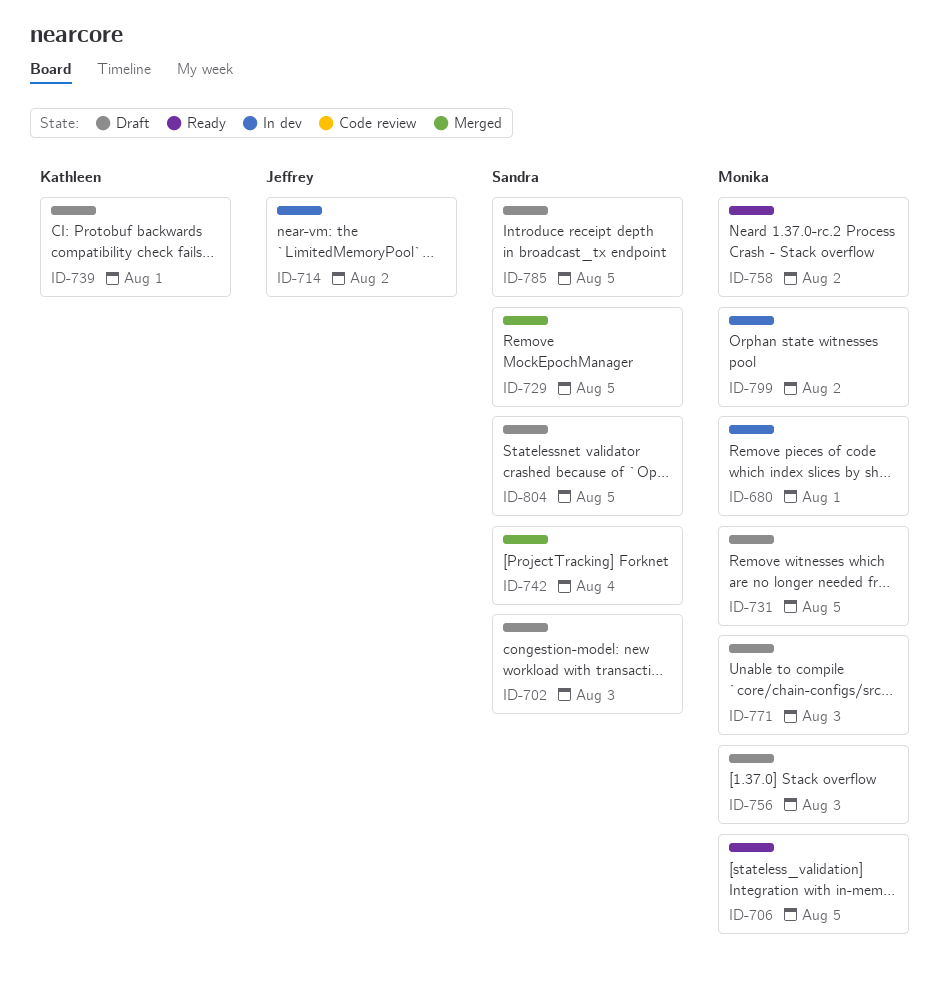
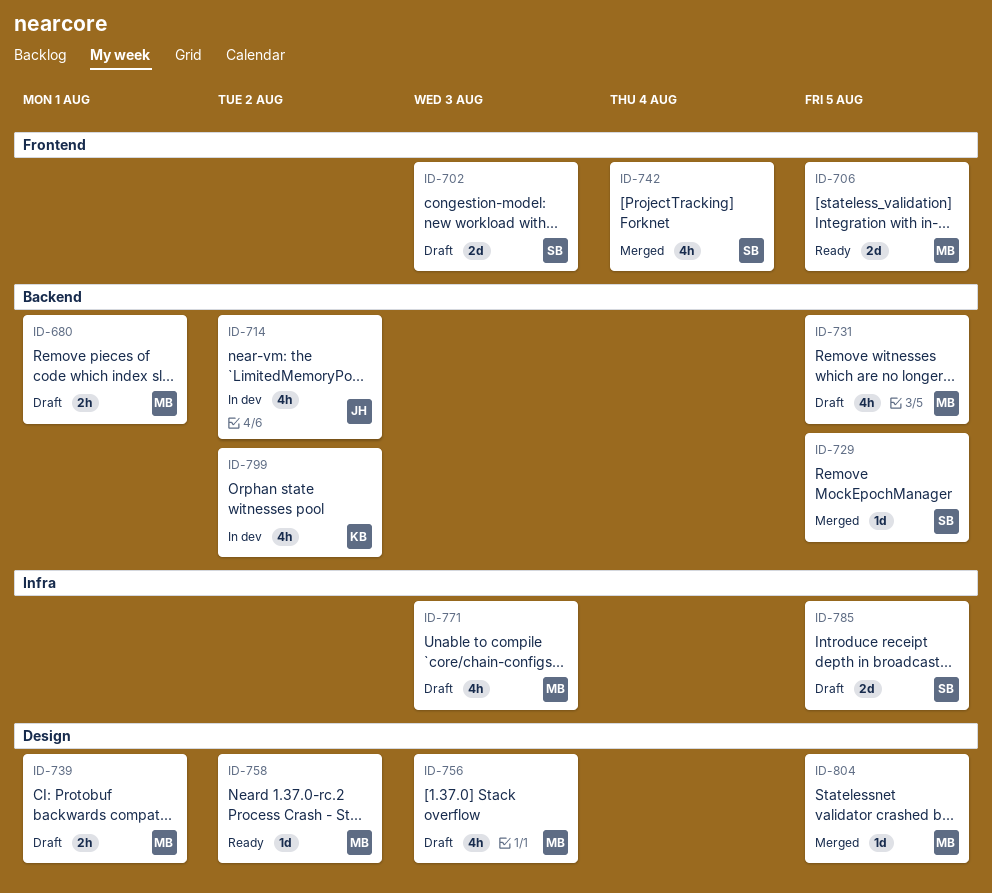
ID-680, status: In dev -> Draft
ID-739, owner: Kathleen -> Monika
ID-799, owner: Monika -> Kathleen
ID-804, status: Draft -> Merged
ID-804, owner: Sandra -> Monika

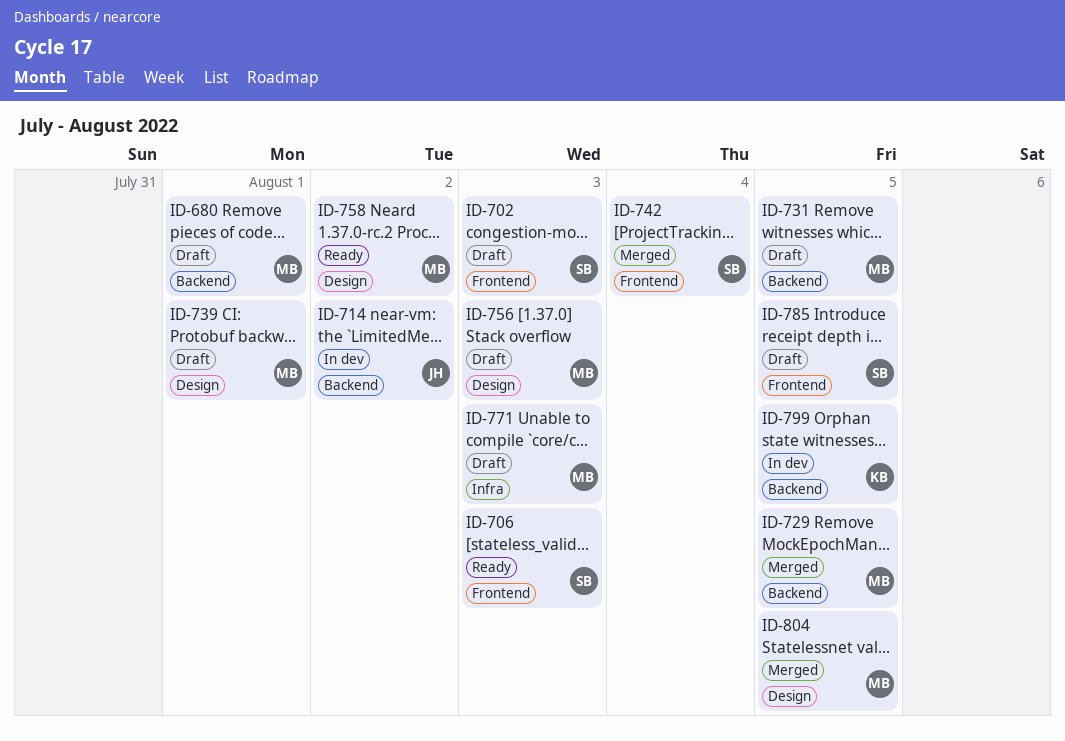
ID-706, owner: MB -> SB
ID-706, due: Aug 5 -> Aug 3
ID-729, owner: SB -> MB
ID-785, label: Infra -> Frontend
ID-799, due: Aug 2 -> Aug 5

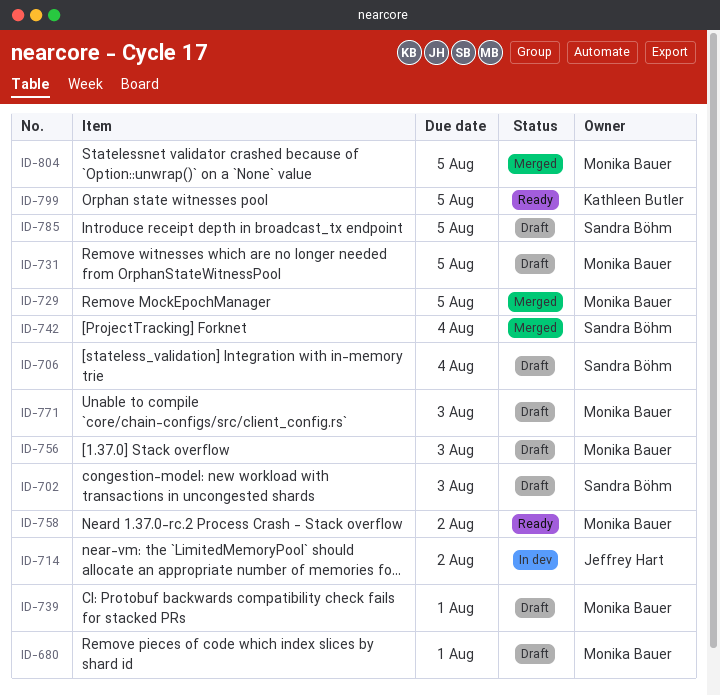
ID-706, status: Ready -> Draft
ID-706, due: Aug 3 -> Aug 4
ID-799, status: In dev -> Ready

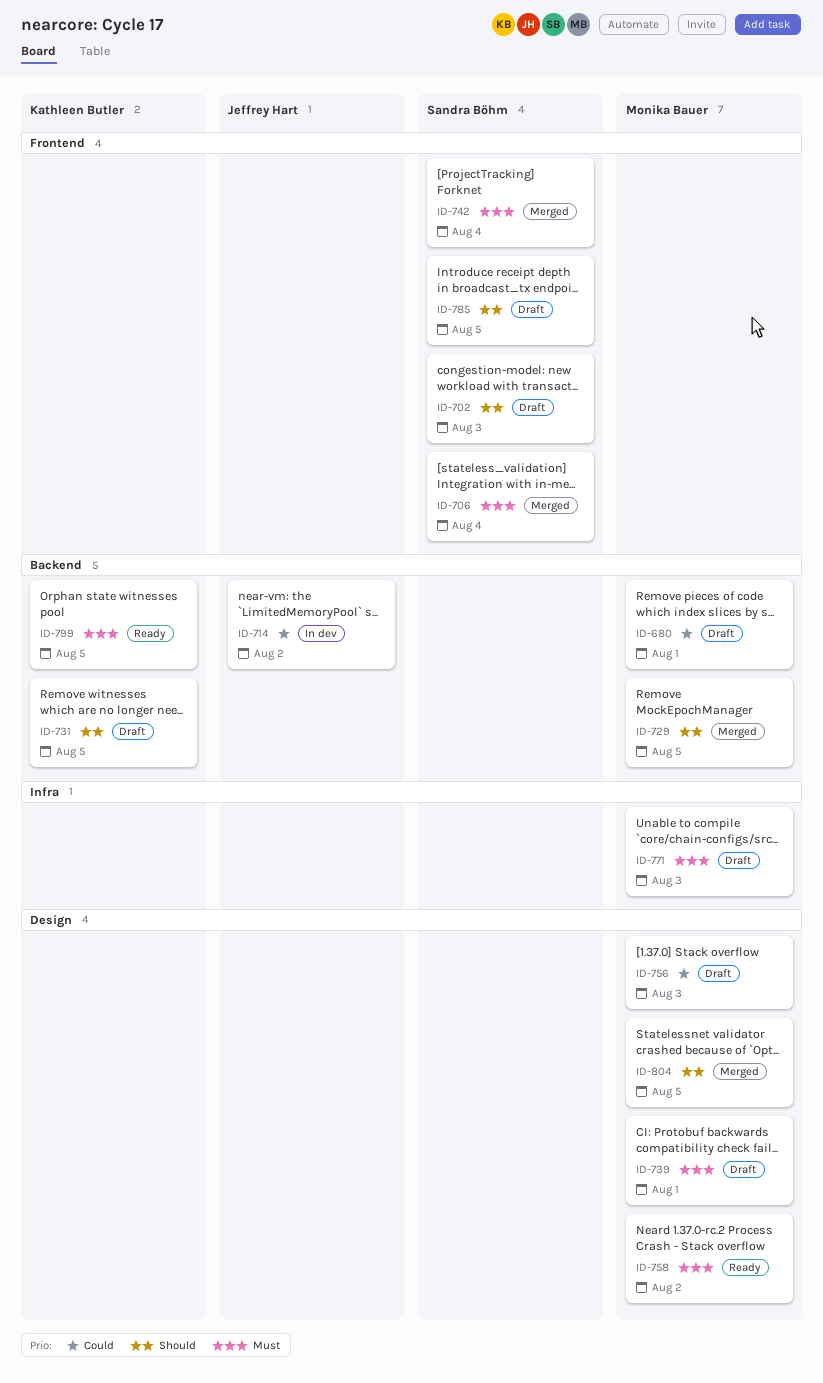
ID-706, status: Draft -> Merged
ID-731, owner: Monika Bauer -> Kathleen Butler

